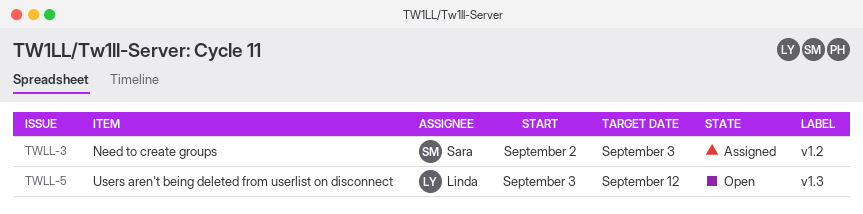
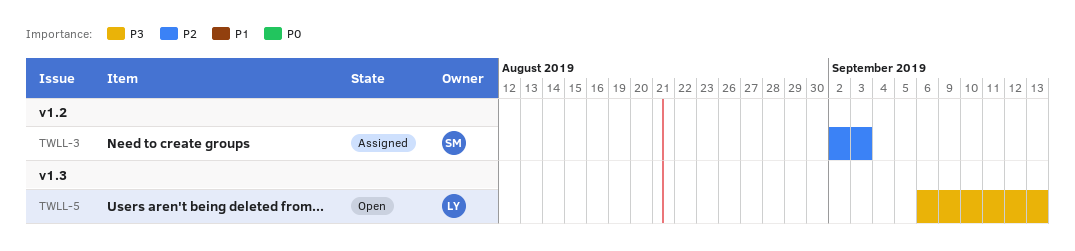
TWLL-5, start: Sep 3 -> Sep 6
TWLL-5, due: Sep 12 -> Sep 13

